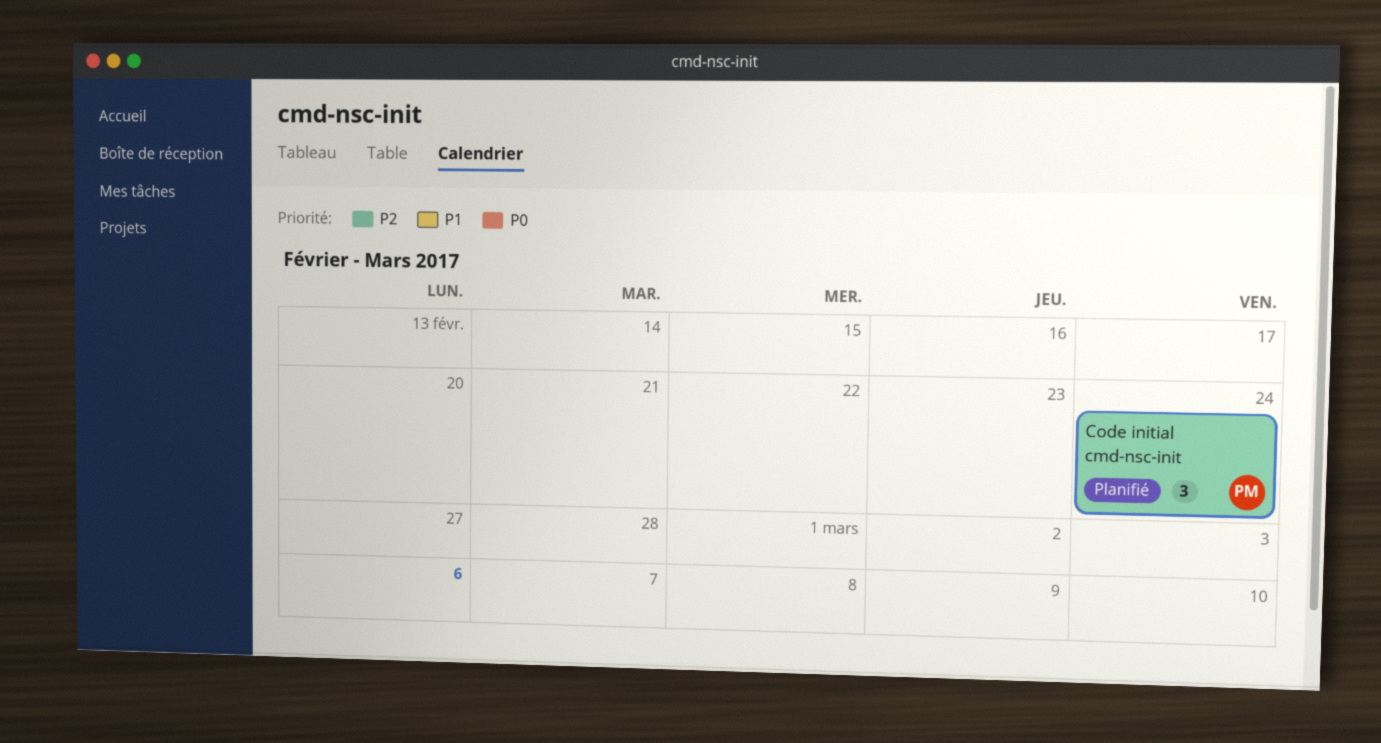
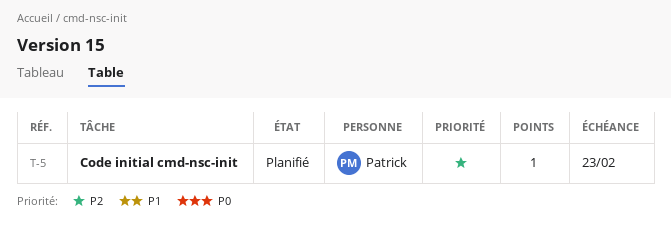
Code initial cmd-nsc-init, estimate: 3 -> 1
Code initial cmd-nsc-init, due: Feb 24 -> Feb 23

